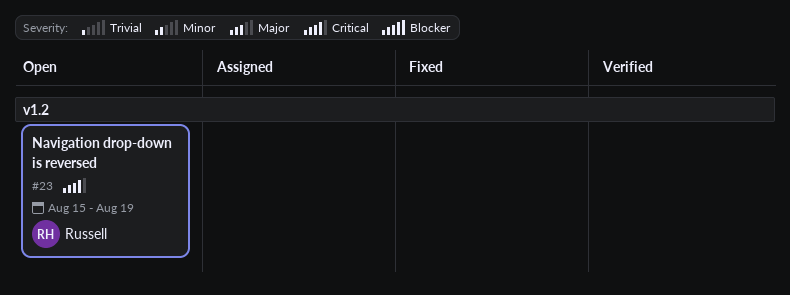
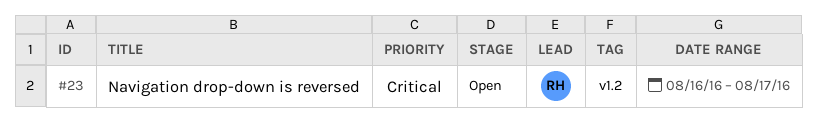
#23, start: Aug 15 -> Aug 16
#23, due: Aug 19 -> Aug 17

